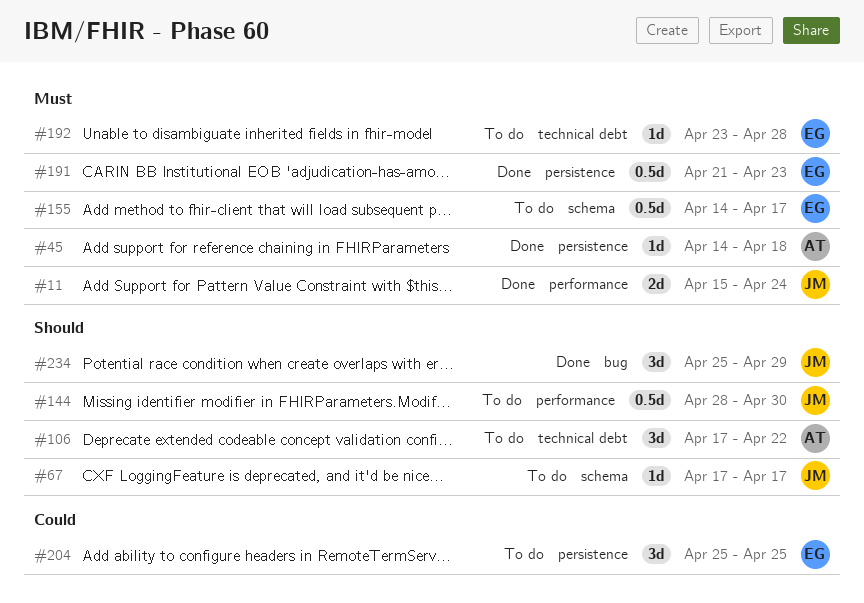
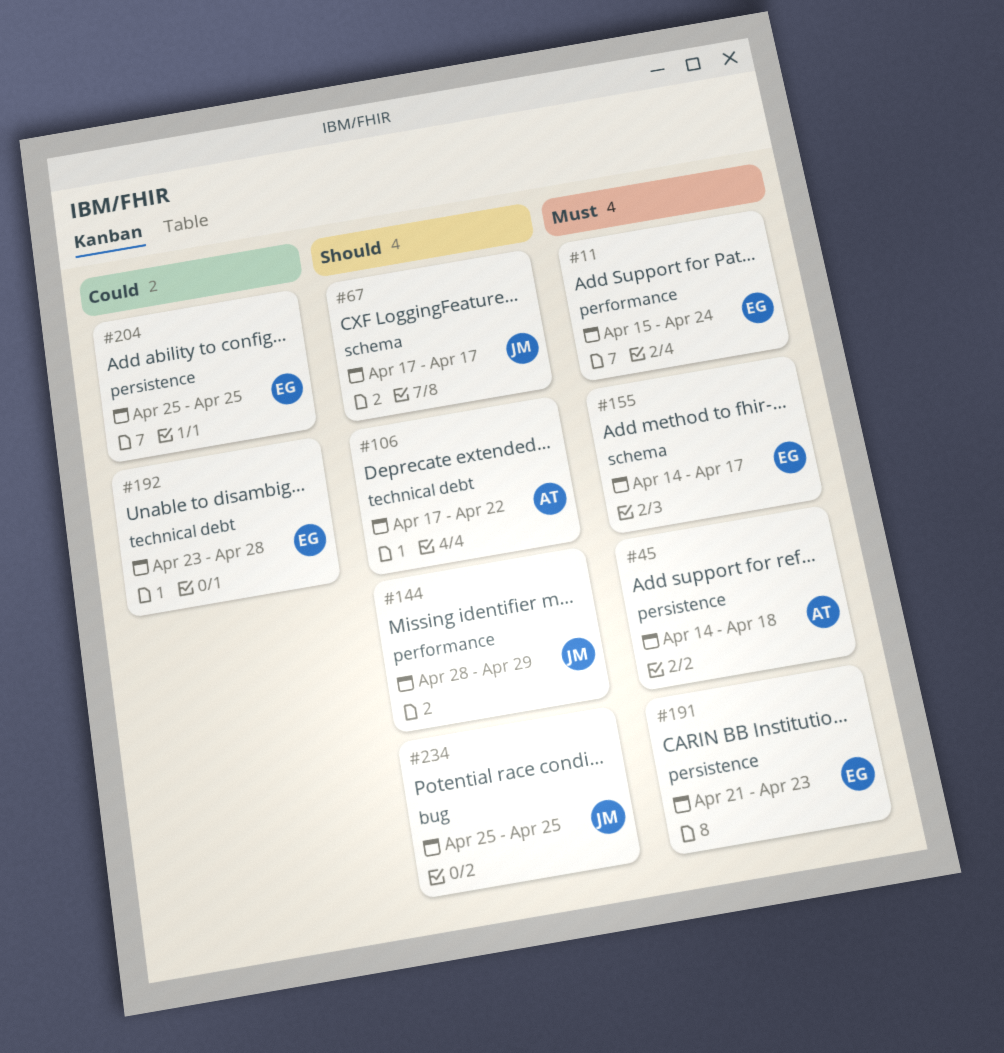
#11, owner: JM -> EG
#144, due: Apr 30 -> Apr 29
#192, priority: Must -> Could
#234, due: Apr 29 -> Apr 25

